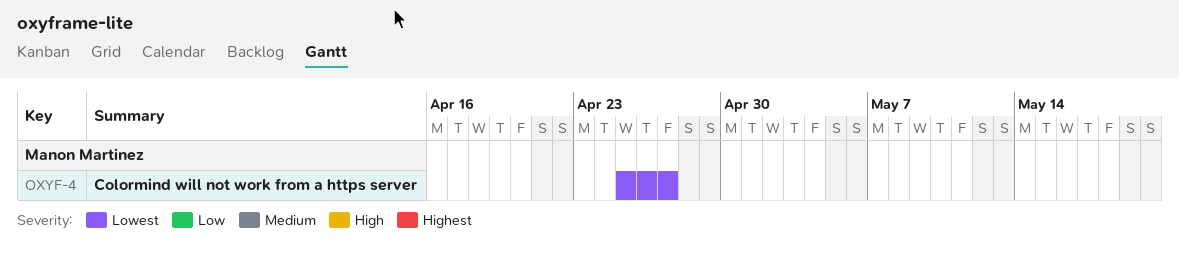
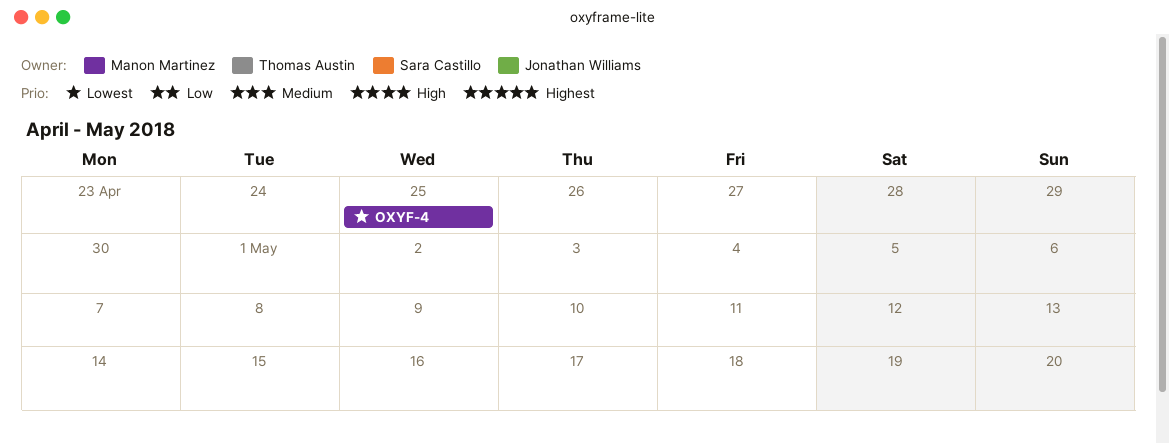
OXYF-4, due: Apr 27 -> Apr 25

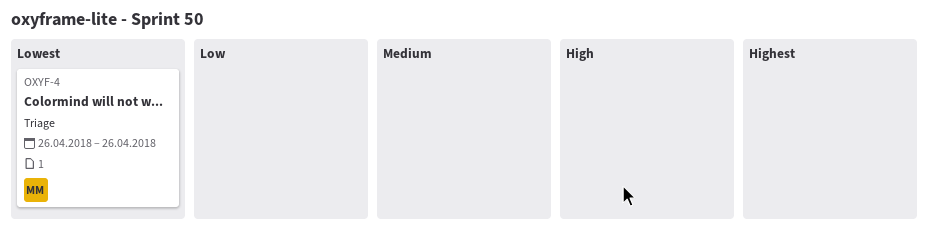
OXYF-4, start: Apr 25 -> Apr 26
OXYF-4, due: Apr 25 -> Apr 26

